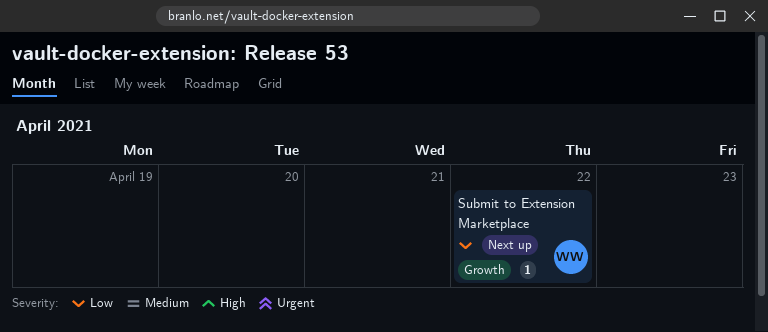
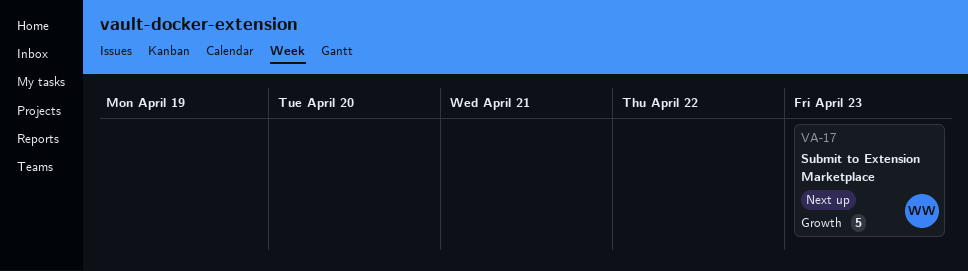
Submit to Extension Marketplace, estimate: 1 -> 5
Submit to Extension Marketplace, due: Apr 22 -> Apr 23

